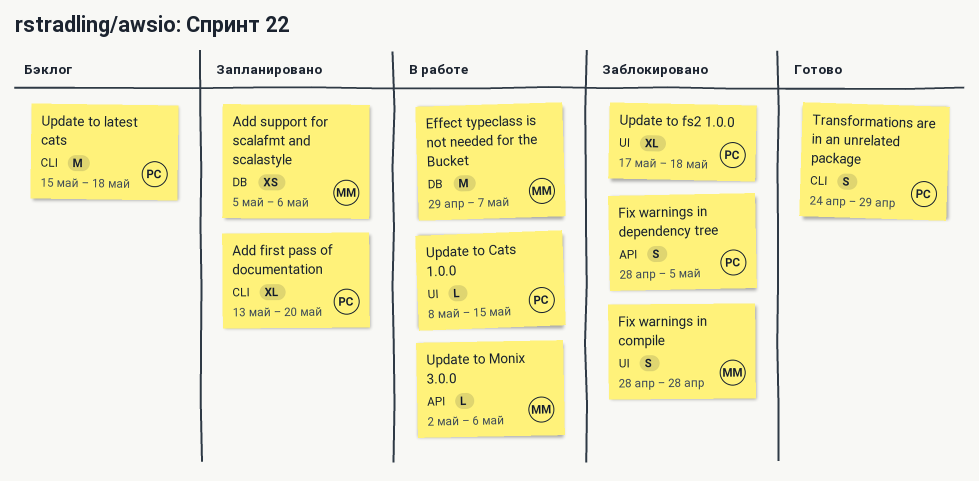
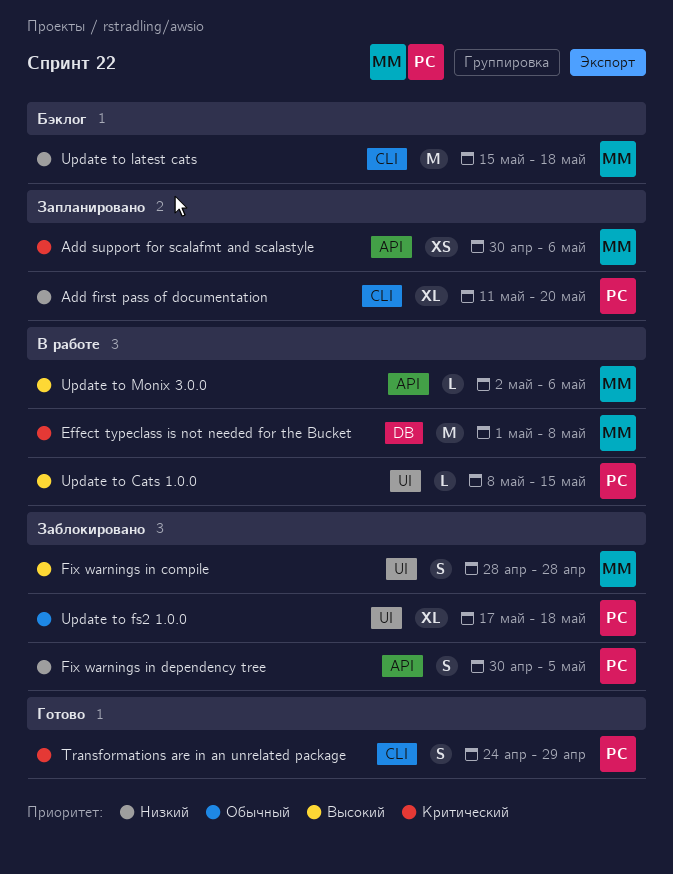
Add first pass of documentation, start: May 13 -> May 11
Add support for scalafmt and scalastyle, label: DB -> API
Add support for scalafmt and scalastyle, start: May 5 -> Apr 30
Effect typeclass is not needed for the Bucket, start: Apr 29 -> May 1
Effect typeclass is not needed for the Bucket, due: May 7 -> May 8
Fix warnings in dependency tree, start: Apr 28 -> Apr 30
Update to latest cats, owner: РС -> ММ

